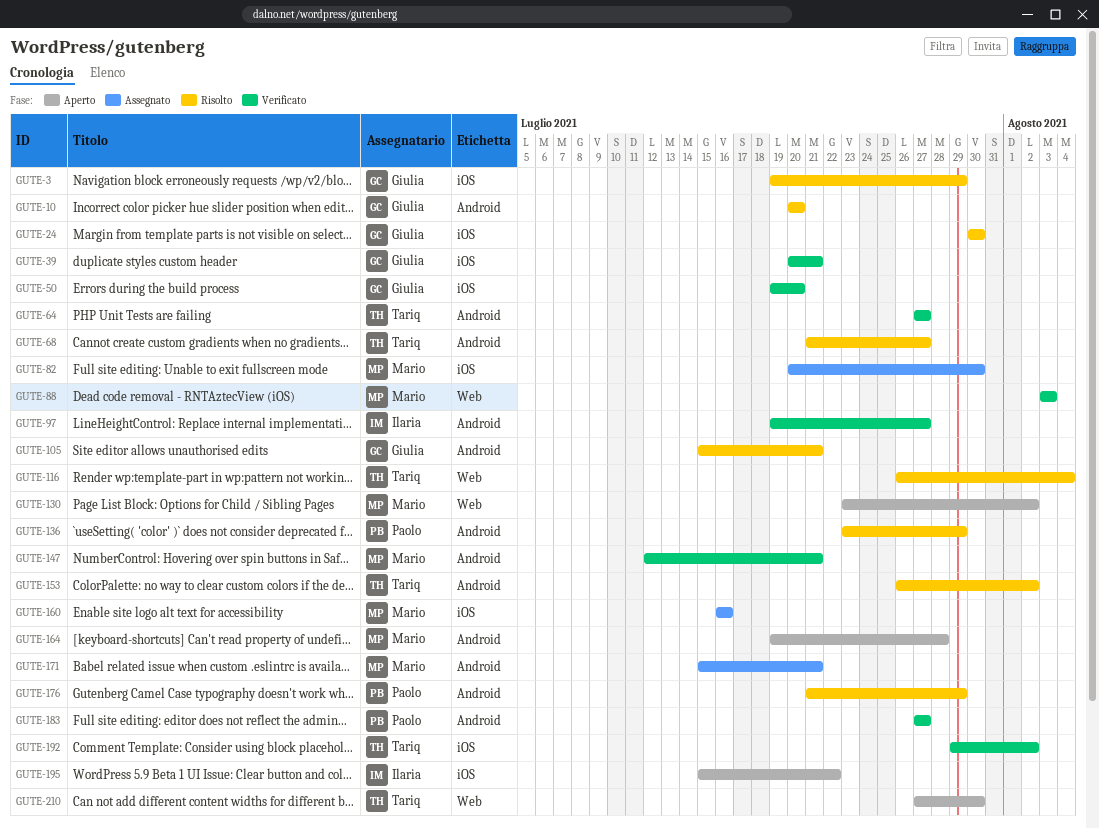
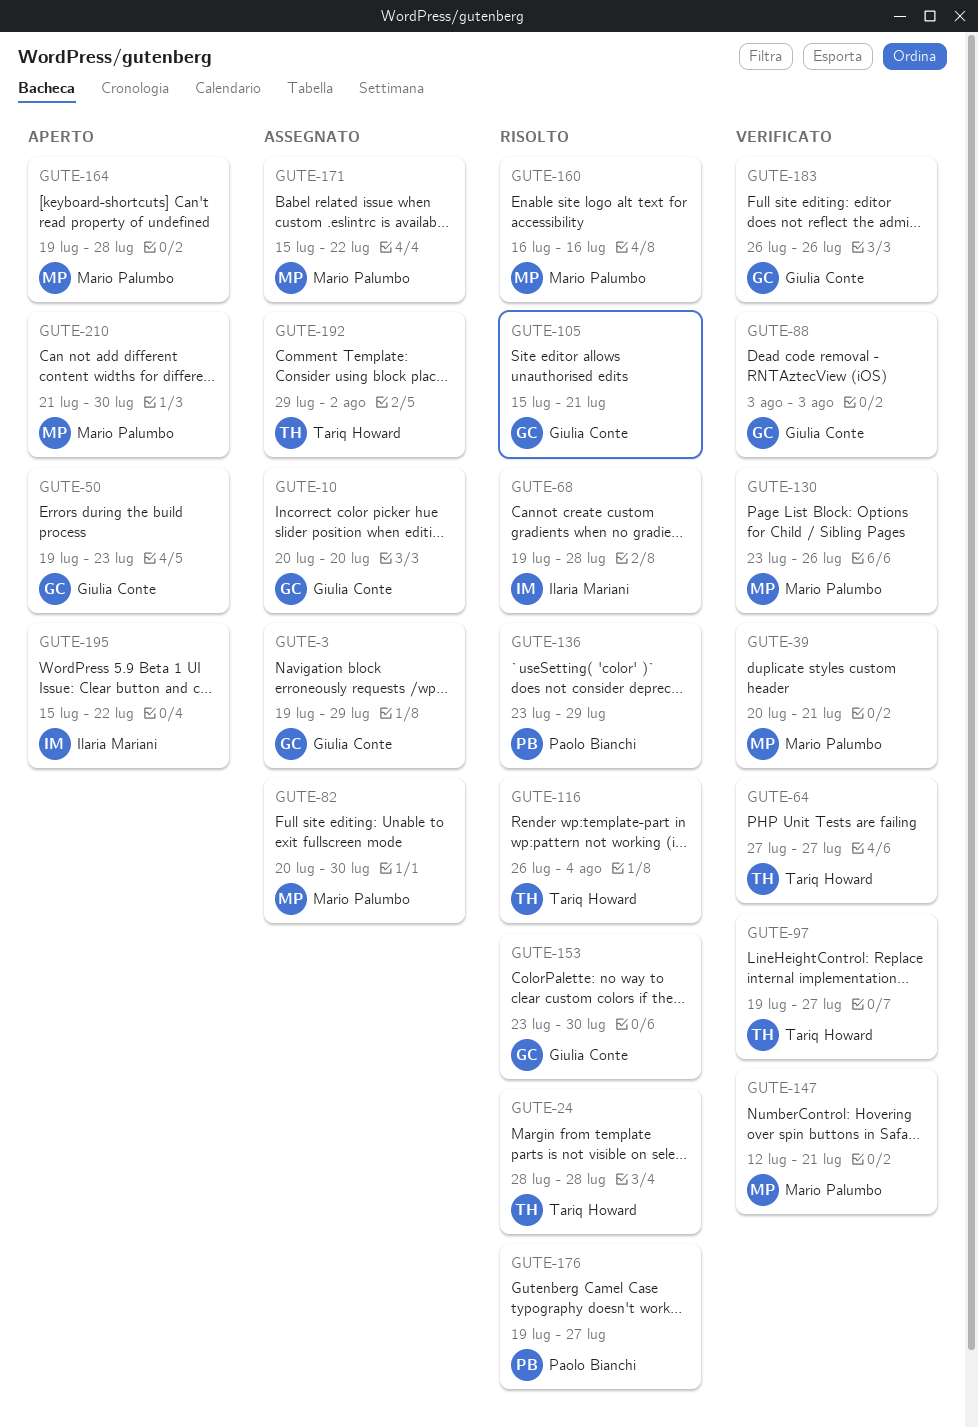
GUTE-3, status: Risolto -> Assegnato
GUTE-10, status: Risolto -> Assegnato
GUTE-24, owner: Giulia Conte -> Tariq Howard
GUTE-24, start: Jul 30 -> Jul 28
GUTE-24, due: Jul 30 -> Jul 28
GUTE-39, owner: Giulia Conte -> Mario Palumbo
GUTE-50, status: Verificato -> Aperto
GUTE-50, due: Jul 20 -> Jul 23
GUTE-68, owner: Tariq Howard -> Ilaria Mariani
GUTE-68, start: Jul 21 -> Jul 19
GUTE-68, due: Jul 27 -> Jul 28
GUTE-88, owner: Mario Palumbo -> Giulia Conte
GUTE-97, owner: Ilaria Mariani -> Tariq Howard
GUTE-130, status: Aperto -> Verificato
GUTE-130, due: Aug 2 -> Jul 26
GUTE-153, owner: Tariq Howard -> Giulia Conte
GUTE-153, start: Jul 26 -> Jul 23
GUTE-153, due: Aug 2 -> Jul 30
GUTE-160, status: Assegnato -> Risolto
GUTE-171, due: Jul 21 -> Jul 22
GUTE-176, start: Jul 21 -> Jul 19
GUTE-176, due: Jul 29 -> Jul 27
GUTE-183, owner: Paolo Bianchi -> Giulia Conte
GUTE-183, start: Jul 27 -> Jul 26
GUTE-183, due: Jul 27 -> Jul 26
GUTE-192, status: Verificato -> Assegnato
GUTE-210, owner: Tariq Howard -> Mario Palumbo
GUTE-210, start: Jul 27 -> Jul 21

